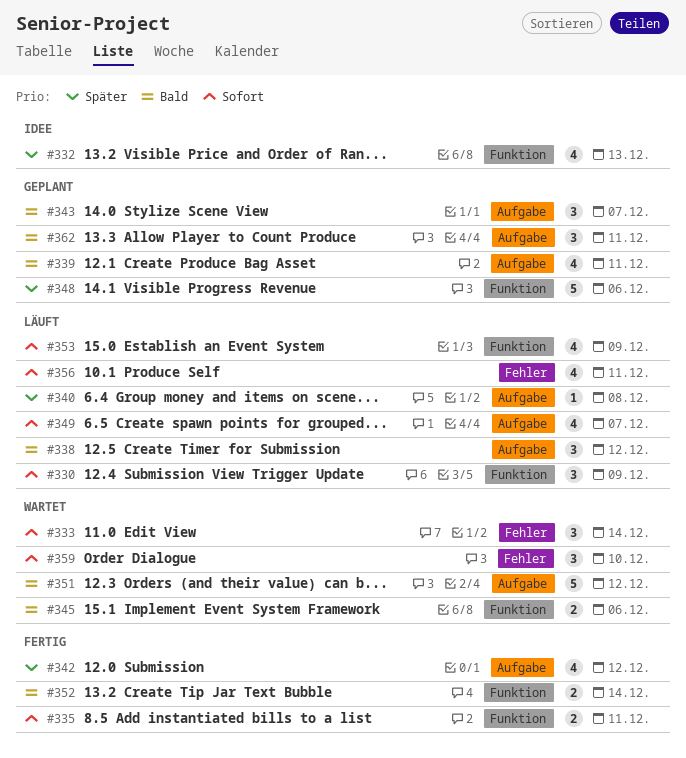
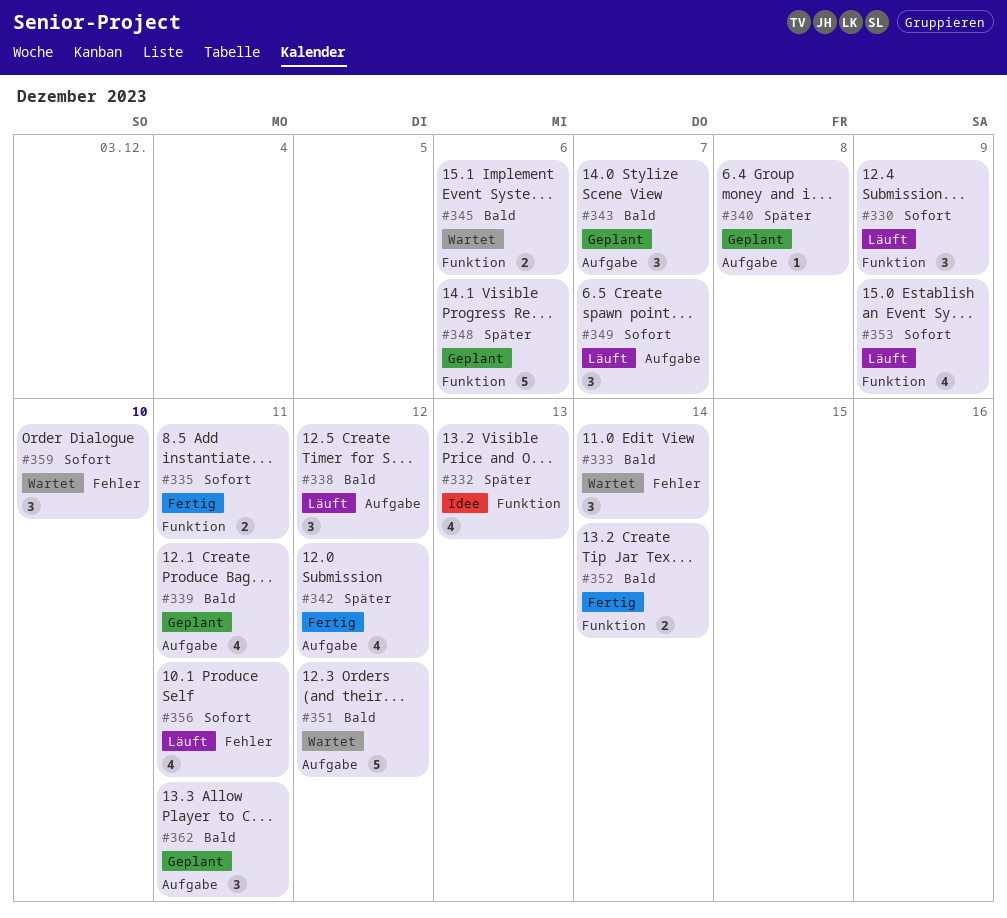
#333, priority: Sofort -> Bald
#340, status: Läuft -> Geplant
#349, estimate: 4 -> 3

